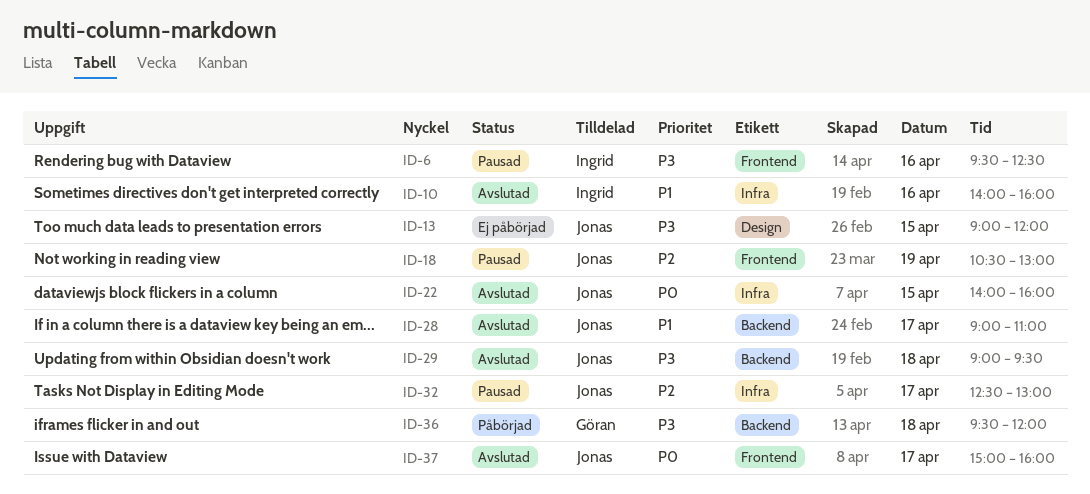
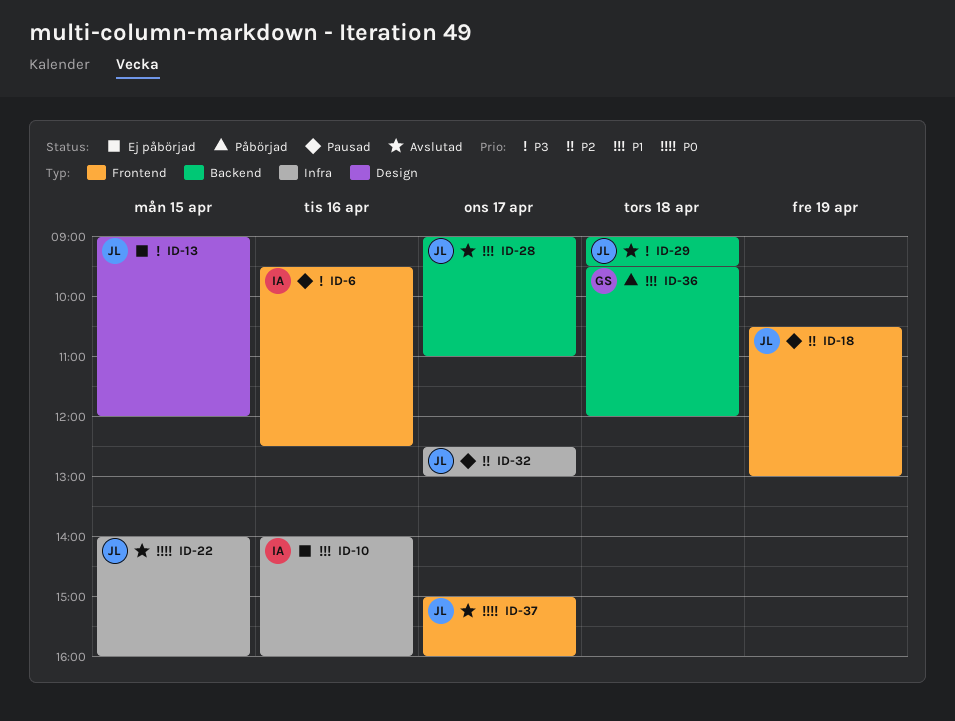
ID-10, status: Avslutad -> Ej påbörjad
ID-36, priority: P3 -> P1

